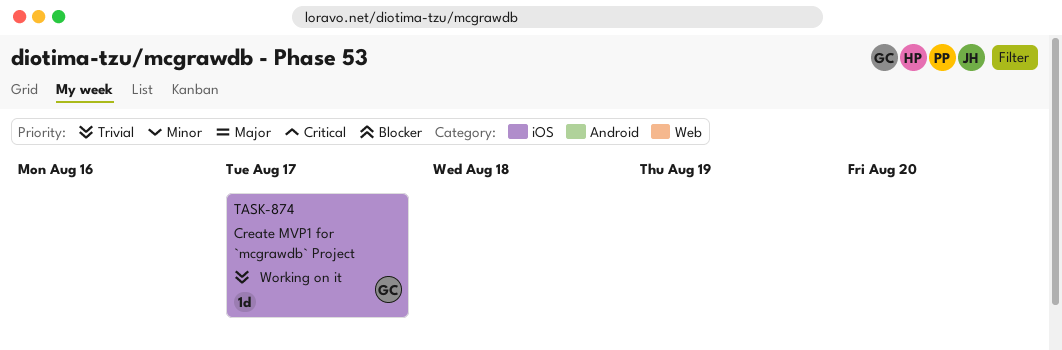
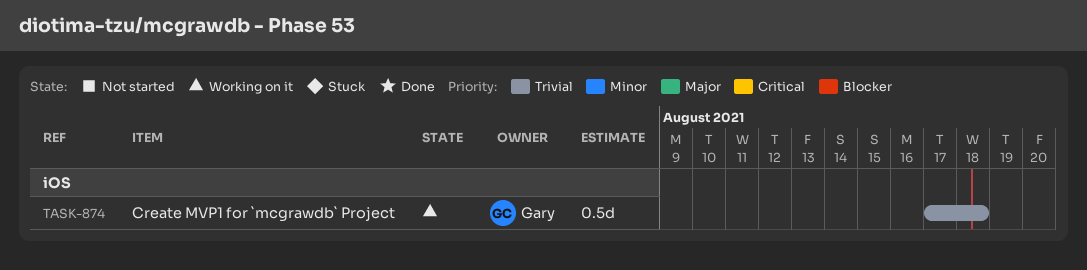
TASK-874, estimate: 1d -> 0.5d
TASK-874, due: Aug 17 -> Aug 18

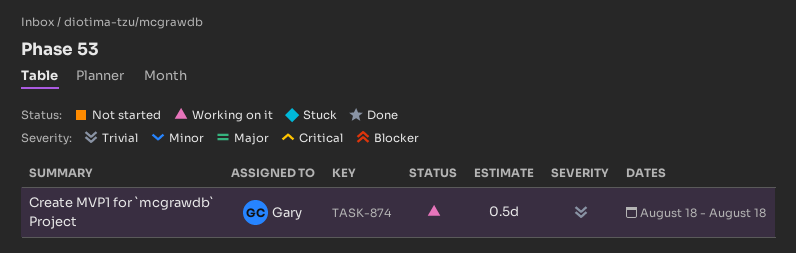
TASK-874, start: Aug 17 -> Aug 18

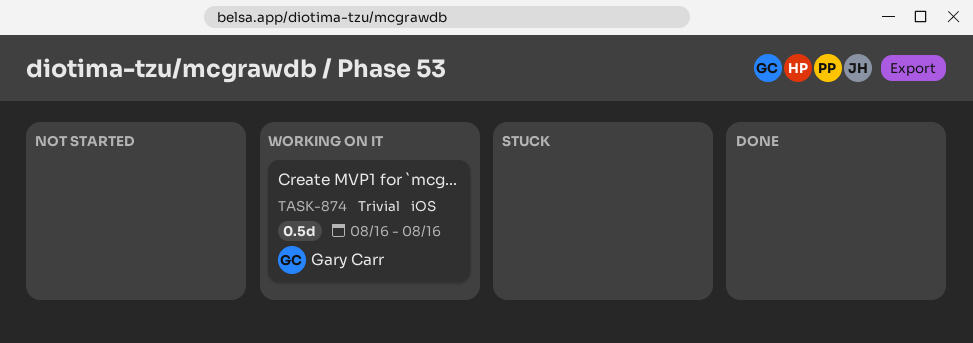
TASK-874, start: Aug 18 -> Aug 16
TASK-874, due: Aug 18 -> Aug 16

